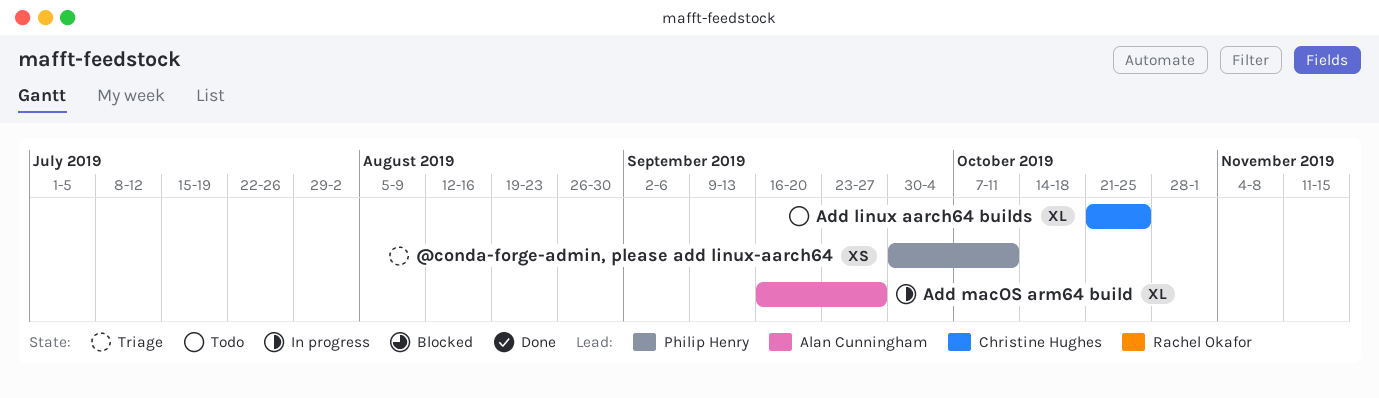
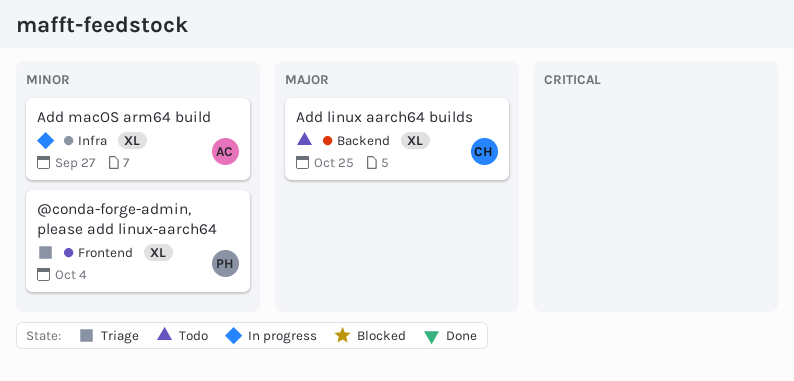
@conda-forge-admin, please add linux-aarch64, estimate: XS -> XL
@conda-forge-admin, please add linux-aarch64, due: Oct 11 -> Oct 4

